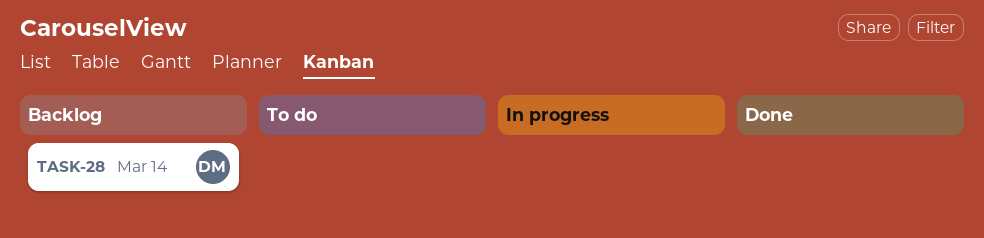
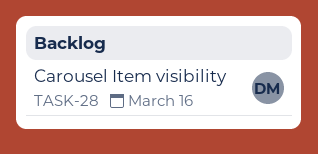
TASK-28, due: Mar 14 -> Mar 16

